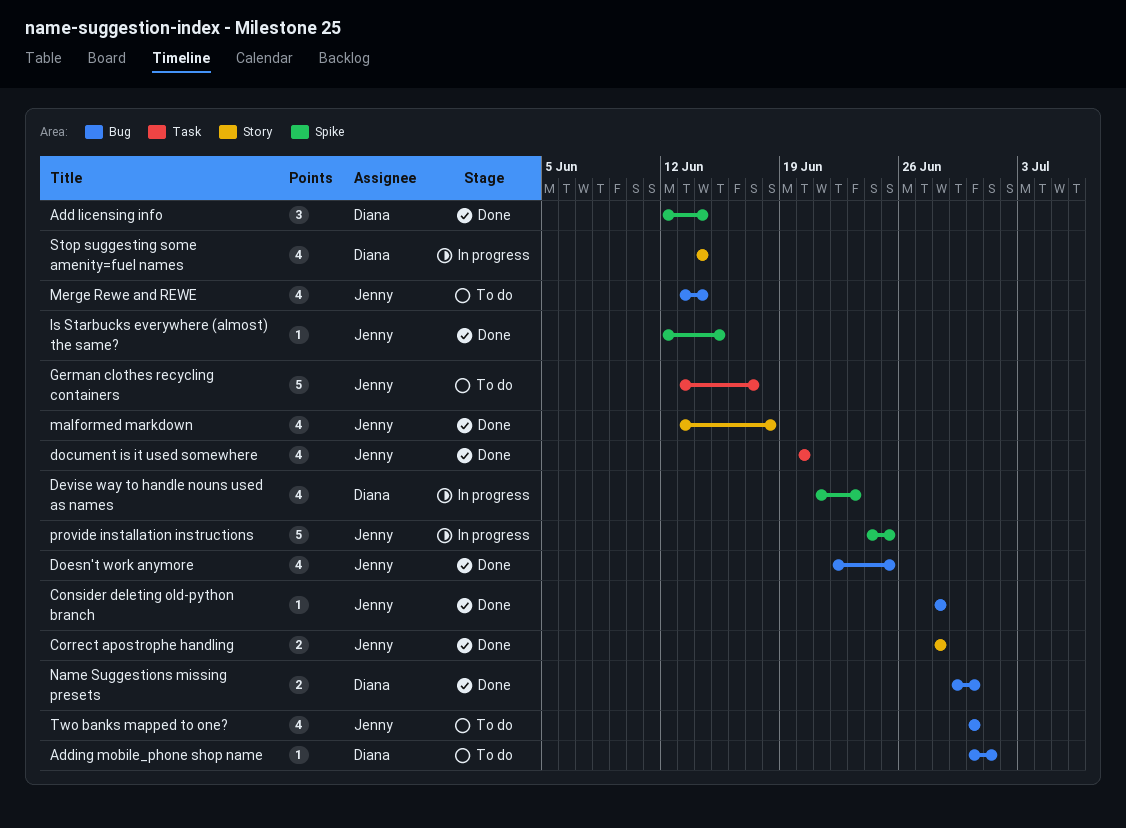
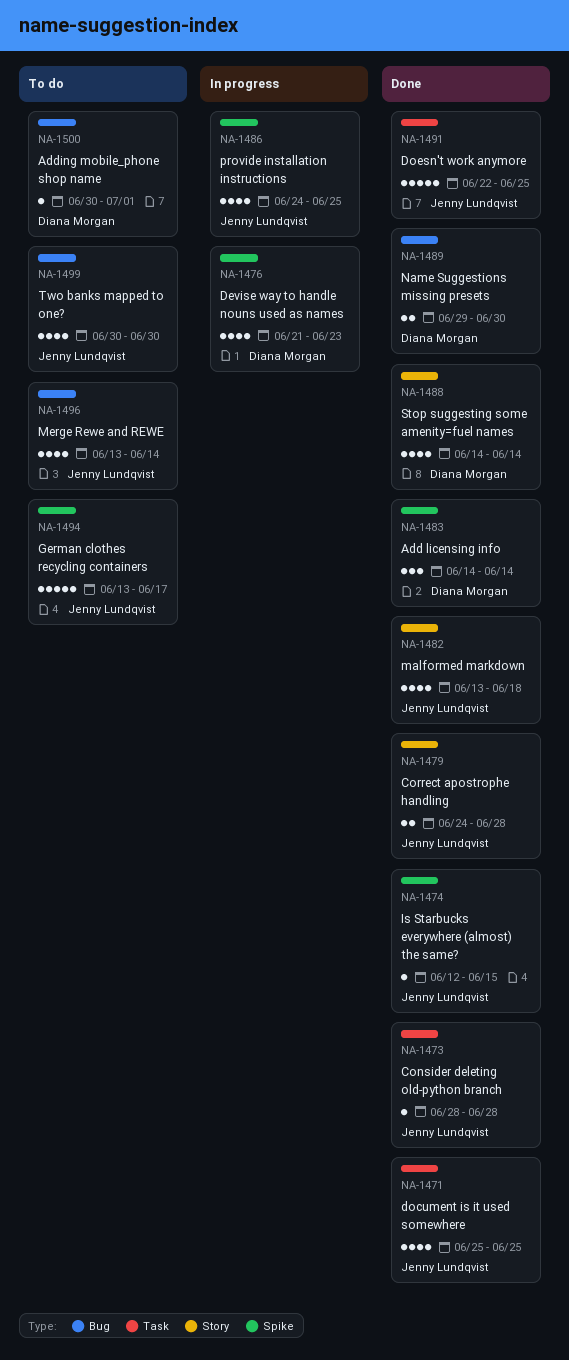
Add licensing info, start: Jun 12 -> Jun 14
Consider deleting old-python branch, label: Bug -> Task
Correct apostrophe handling, start: Jun 28 -> Jun 24
document is it used somewhere, start: Jun 20 -> Jun 25
document is it used somewhere, due: Jun 20 -> Jun 25
Doesn't work anymore, label: Bug -> Task
Doesn't work anymore, estimate: 4 -> 5
German clothes recycling containers, label: Task -> Spike
provide installation instructions, estimate: 5 -> 4
Stop suggesting some amenity=fuel names, status: In progress -> Done

